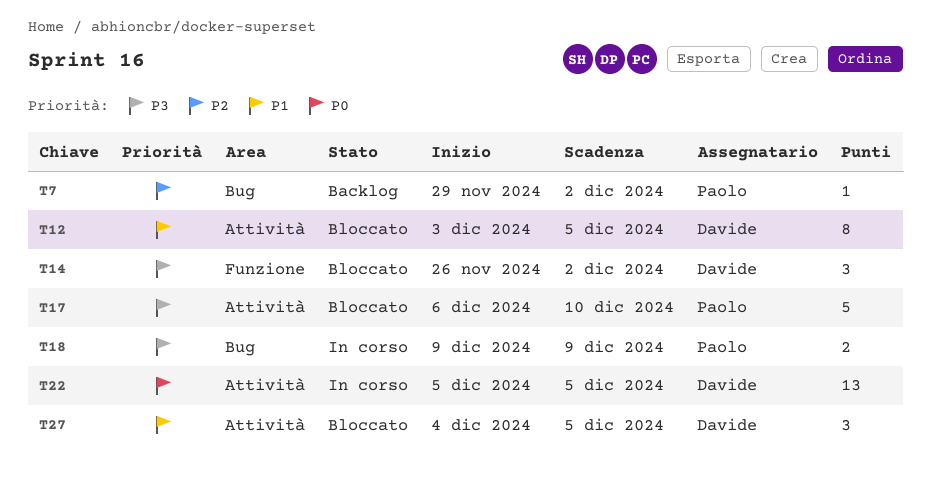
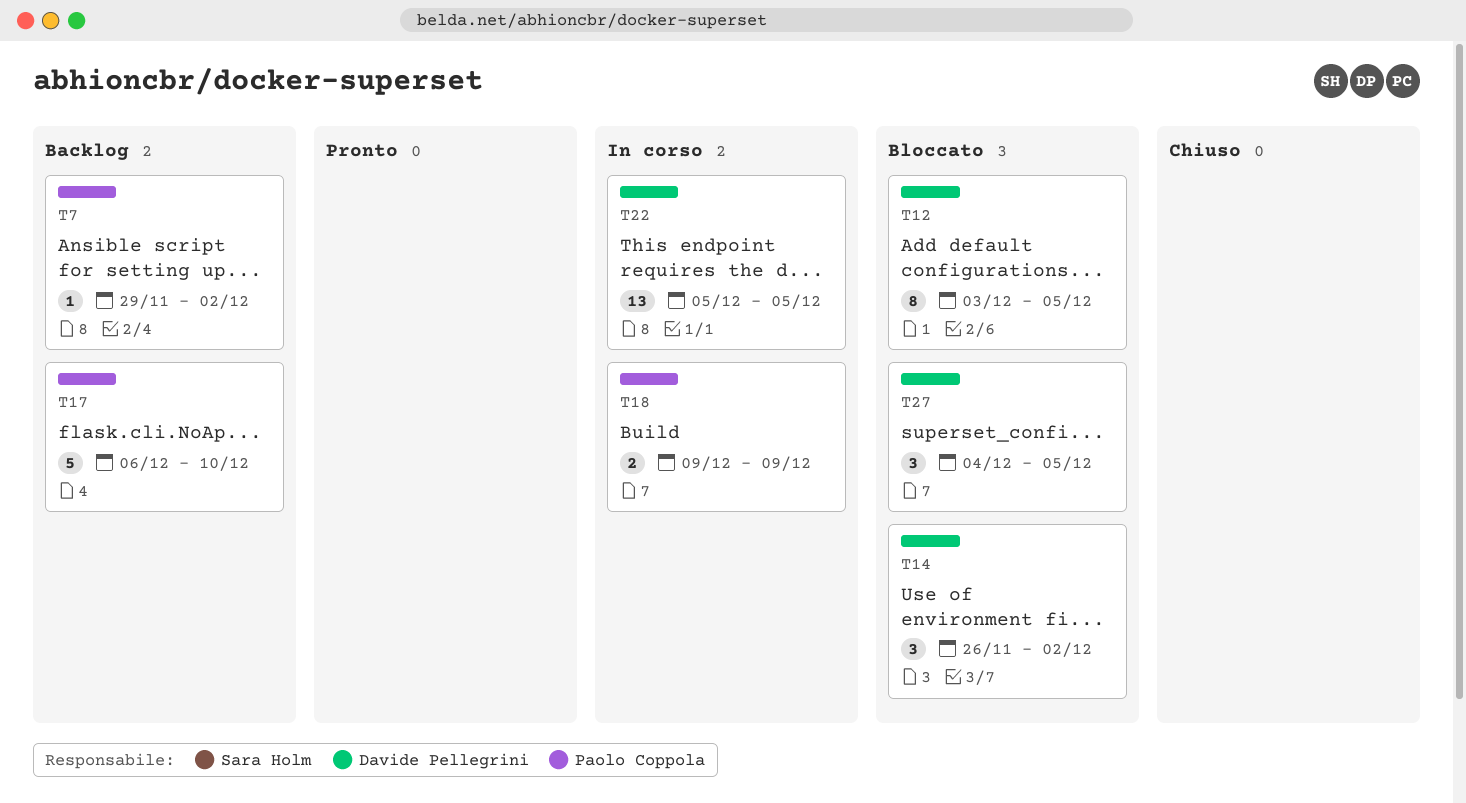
T17, status: Bloccato -> Backlog

